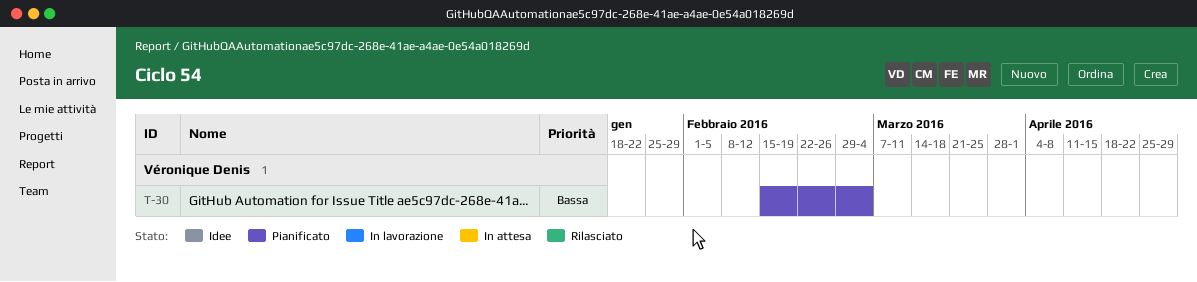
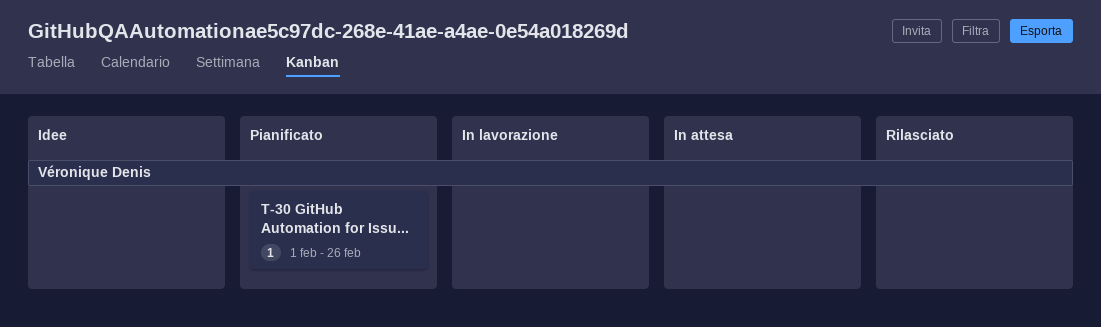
T-30, start: Feb 15 -> Feb 1
T-30, due: Mar 4 -> Feb 26

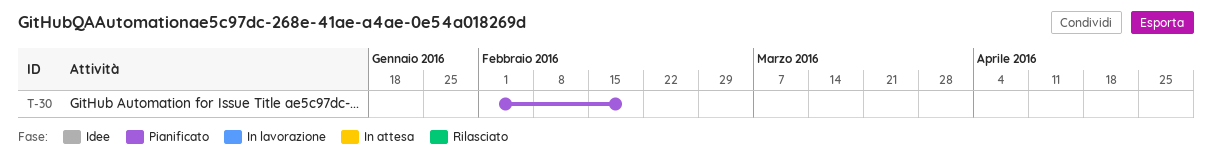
T-30, due: Feb 26 -> Feb 19

